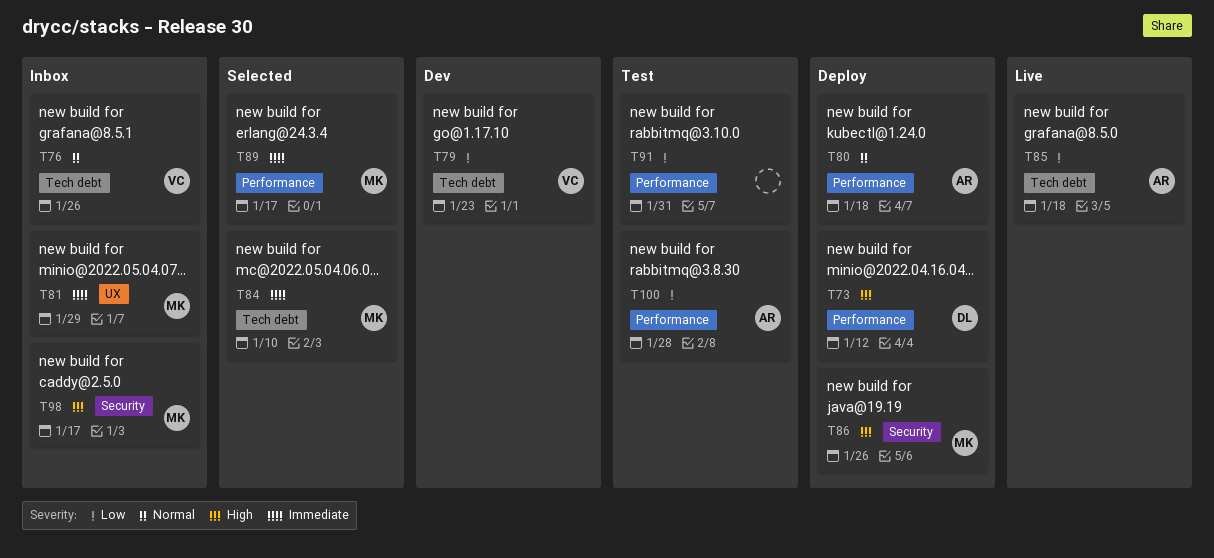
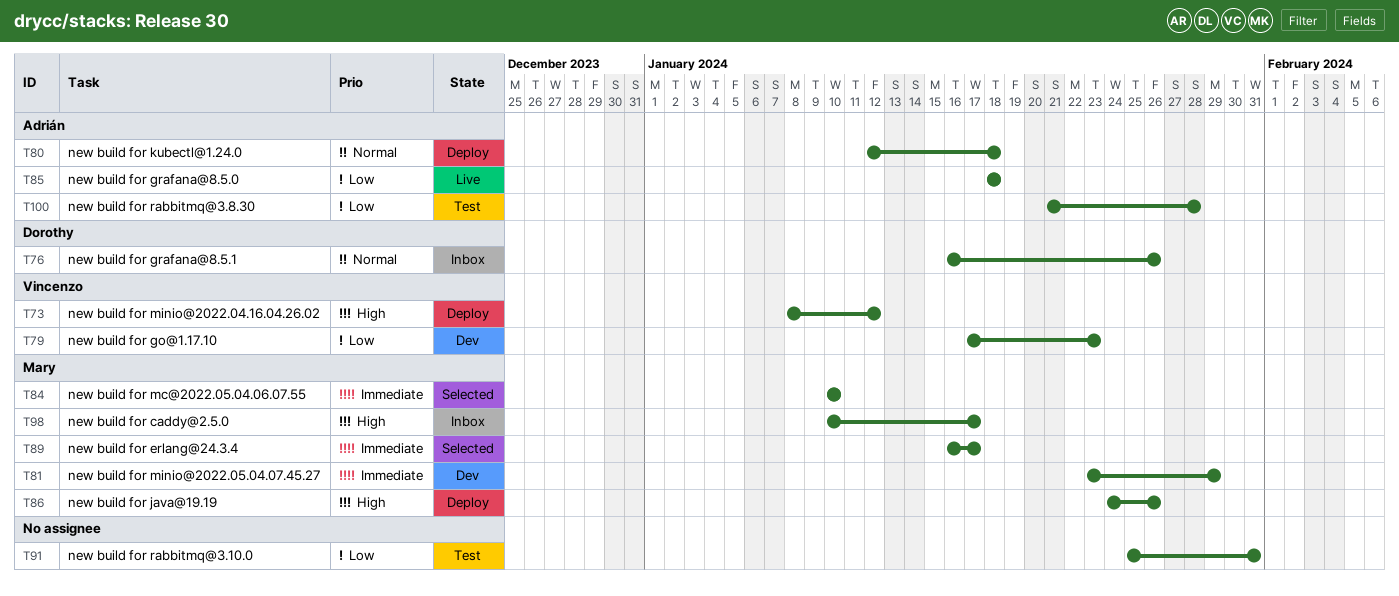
T73, owner: Dorothy -> Vincenzo
T76, owner: Vincenzo -> Dorothy
T81, status: Inbox -> Dev

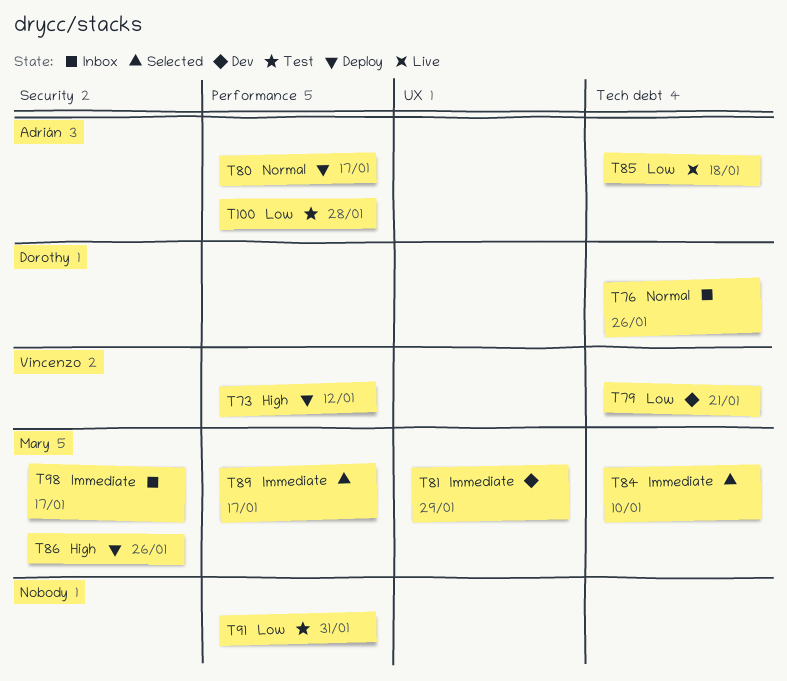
T79, due: Jan 23 -> Jan 21
T80, due: Jan 18 -> Jan 17
T98, priority: High -> Immediate

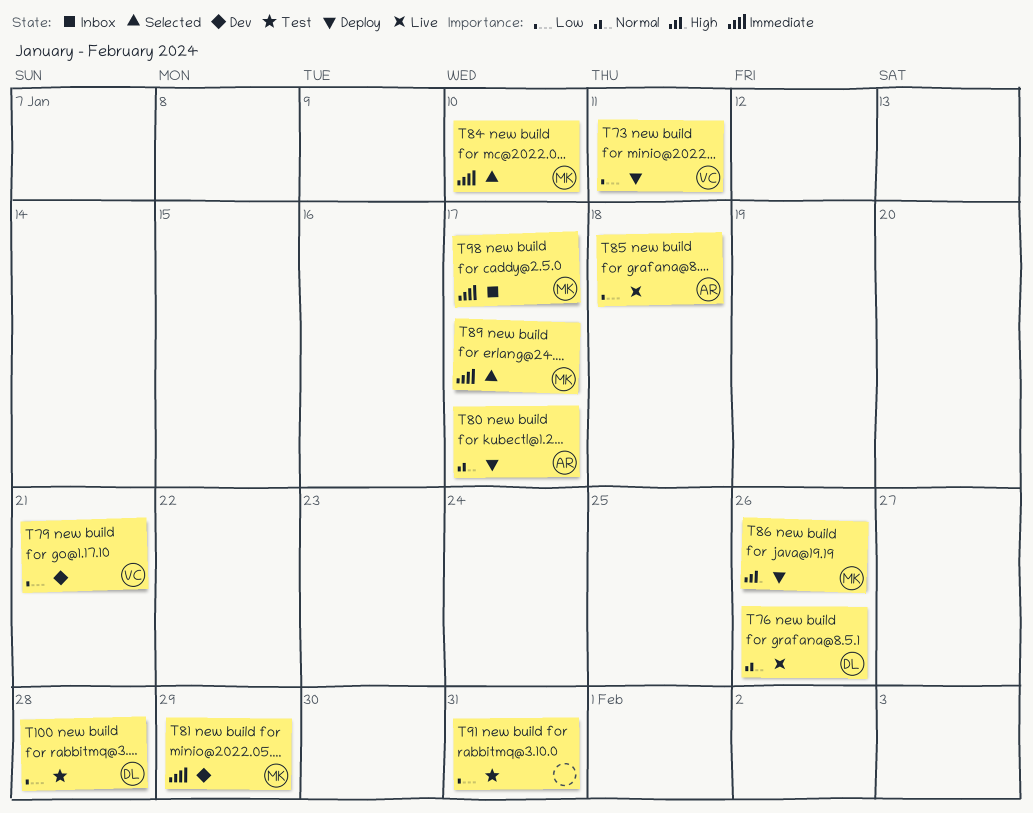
T73, priority: High -> Low
T73, due: Jan 12 -> Jan 11
T76, status: Inbox -> Live
T100, owner: Adrián -> Dorothy

